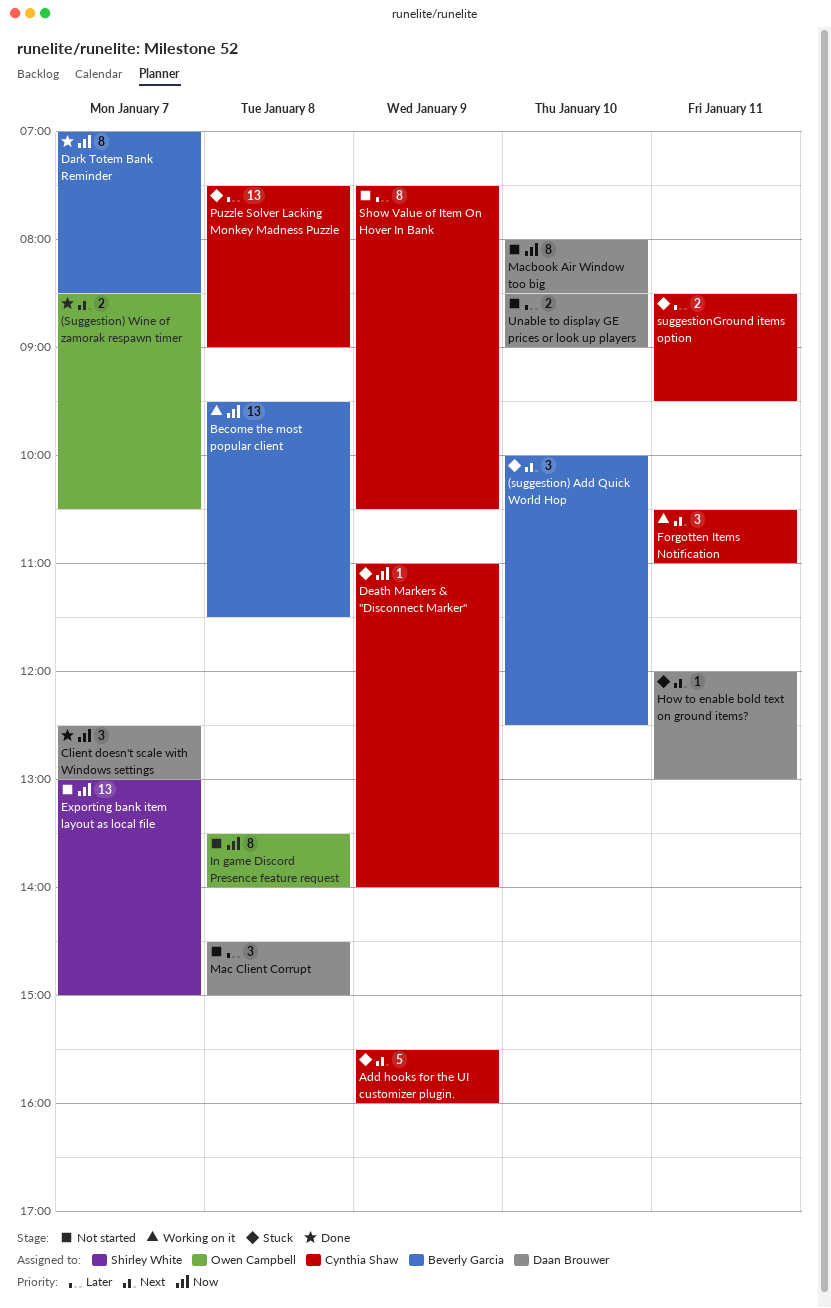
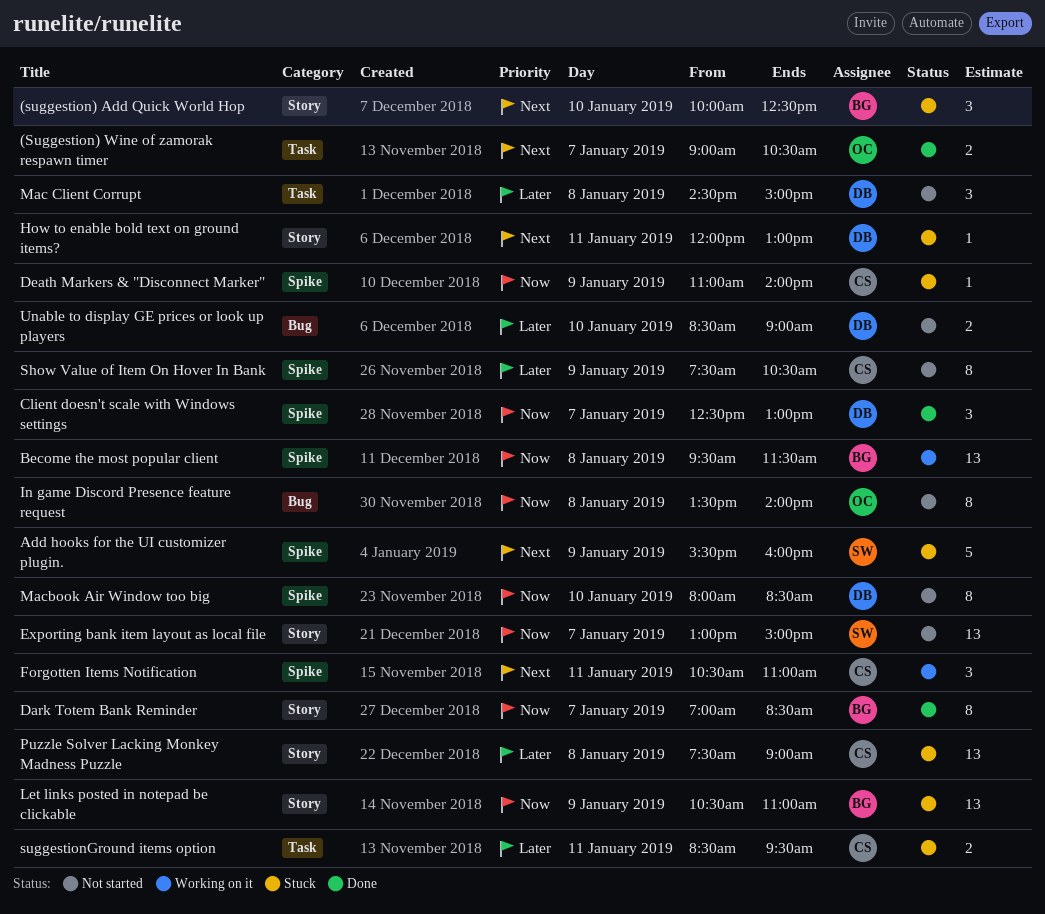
(Suggestion) Wine of zamorak respawn timer, begins: 08:30 -> 09:00
Add hooks for the UI customizer plugin., owner: Cynthia Shaw -> Shirley White
Let links posted in notepad be clickable: none -> present

